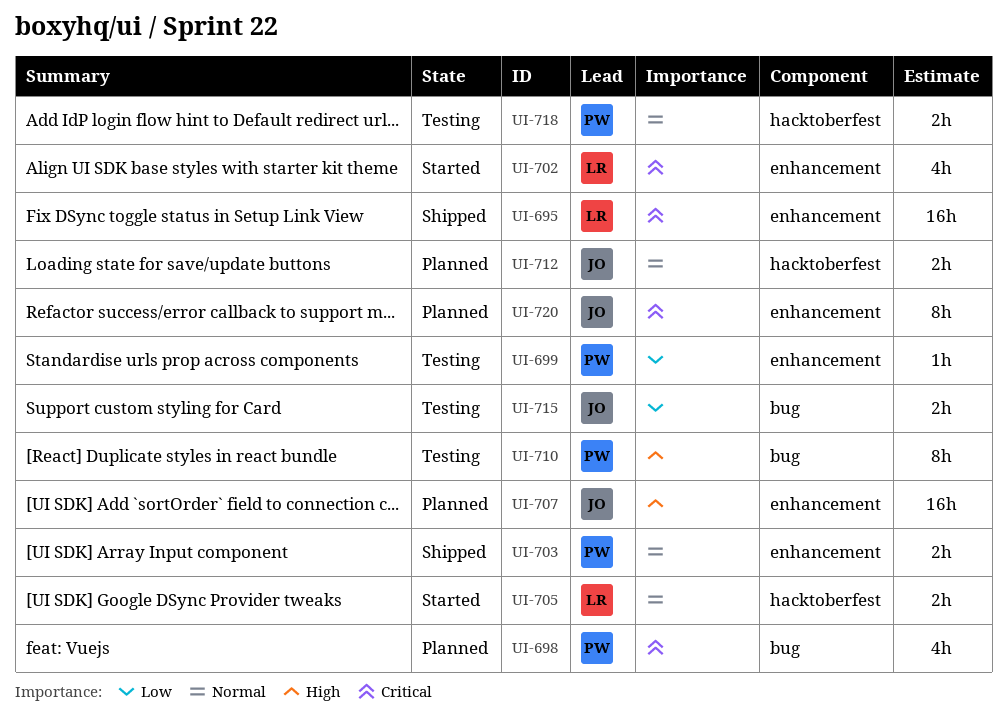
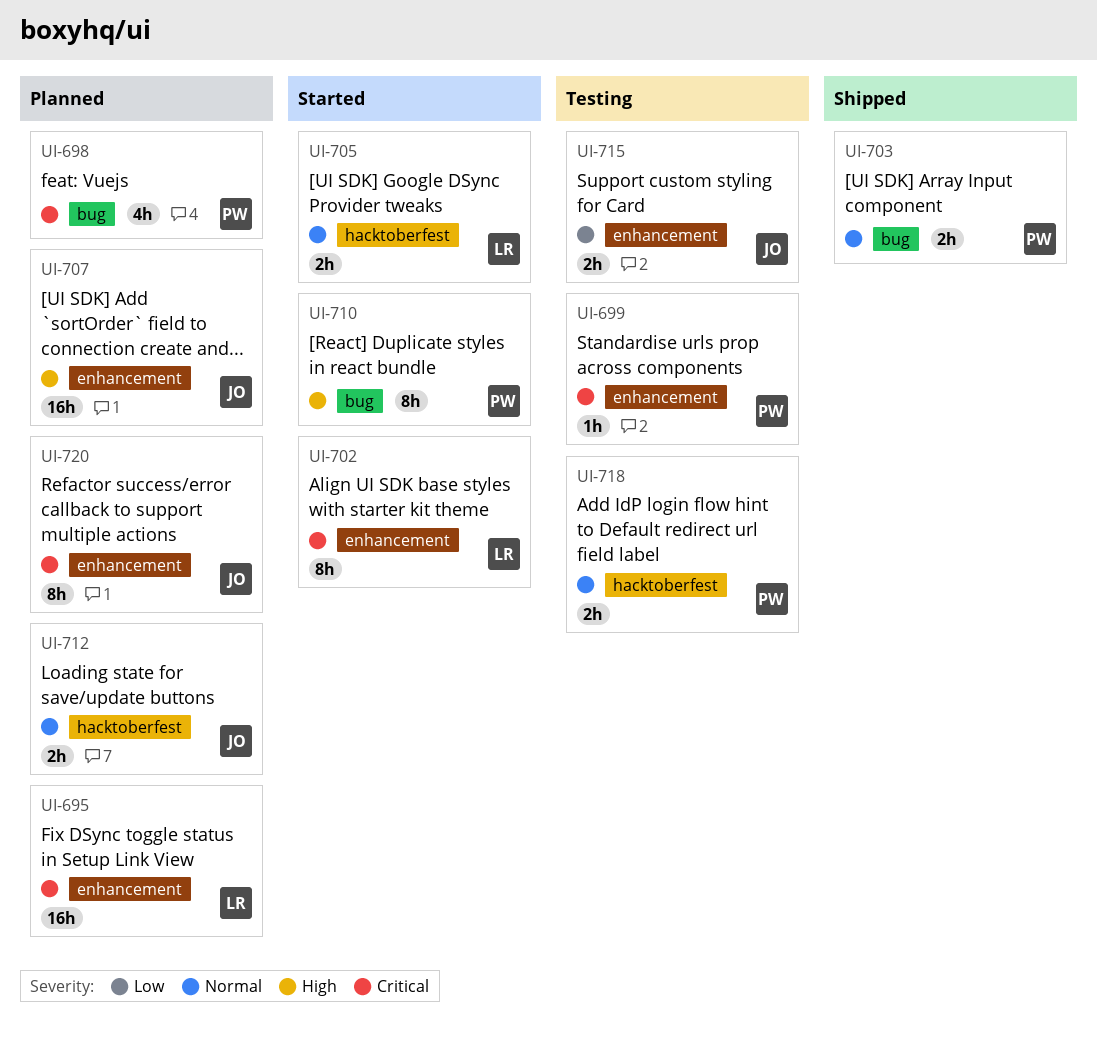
UI-695, status: Shipped -> Planned
UI-699, priority: Low -> Critical
UI-702, estimate: 4h -> 8h
UI-703, label: enhancement -> bug
UI-710, status: Testing -> Started
UI-715, label: bug -> enhancement

